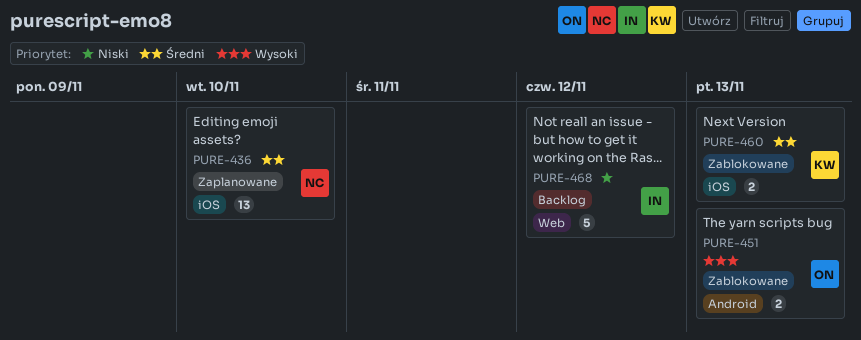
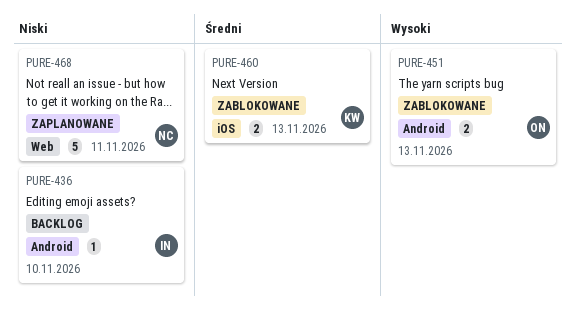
PURE-436, status: Zaplanowane -> Backlog
PURE-436, owner: NC -> IN
PURE-436, priority: Średni -> Niski
PURE-436, label: iOS -> Android
PURE-436, estimate: 13 -> 1
PURE-468, status: Backlog -> Zaplanowane
PURE-468, owner: IN -> NC
PURE-468, due: Nov 12 -> Nov 11

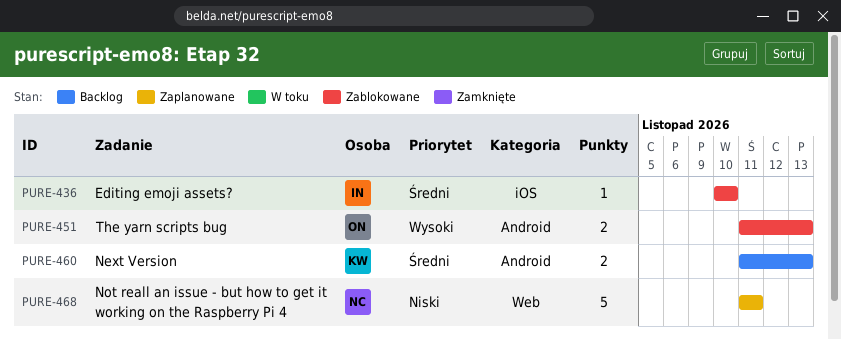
PURE-436, status: Backlog -> Zablokowane
PURE-436, priority: Niski -> Średni
PURE-436, label: Android -> iOS
PURE-460, status: Zablokowane -> Backlog
PURE-460, label: iOS -> Android

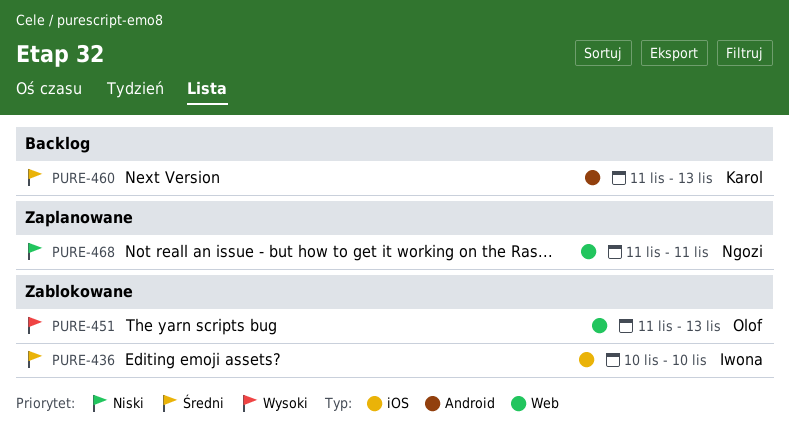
PURE-451, label: Android -> Web

